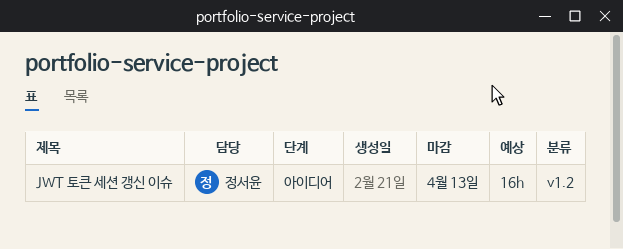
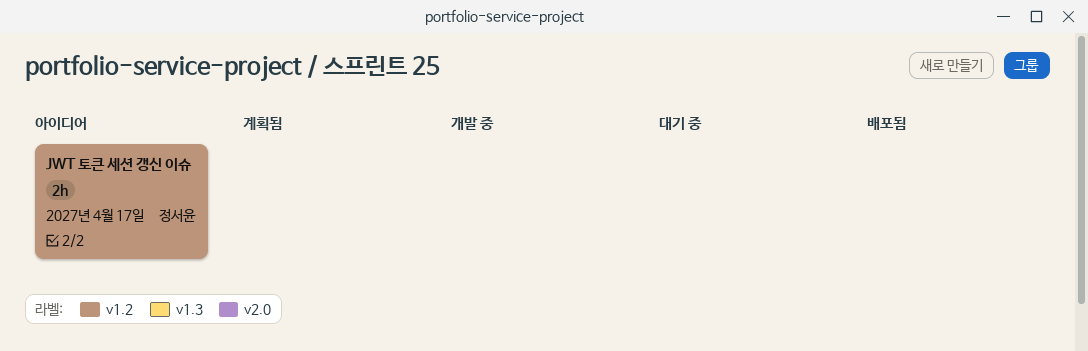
JWT 토큰 세션 갱신 이슈, estimate: 16h -> 2h
JWT 토큰 세션 갱신 이슈, due: Apr 13 -> Apr 17

